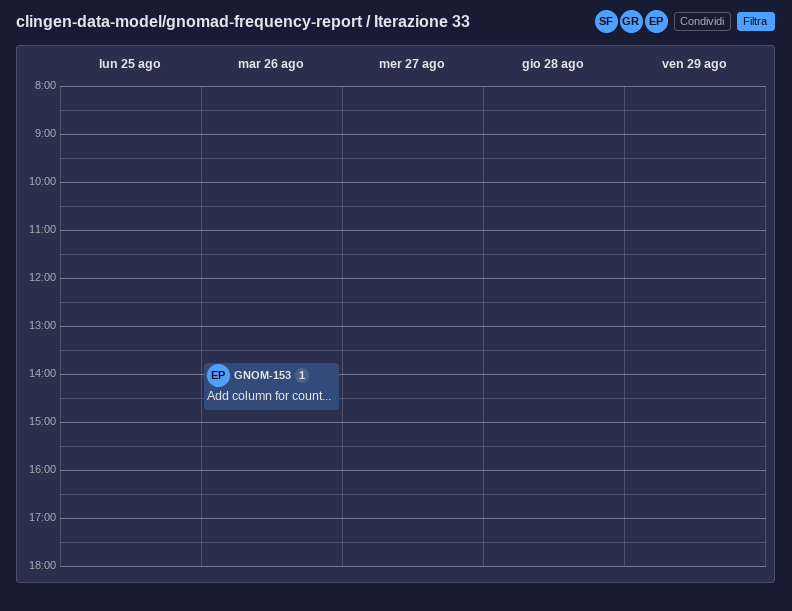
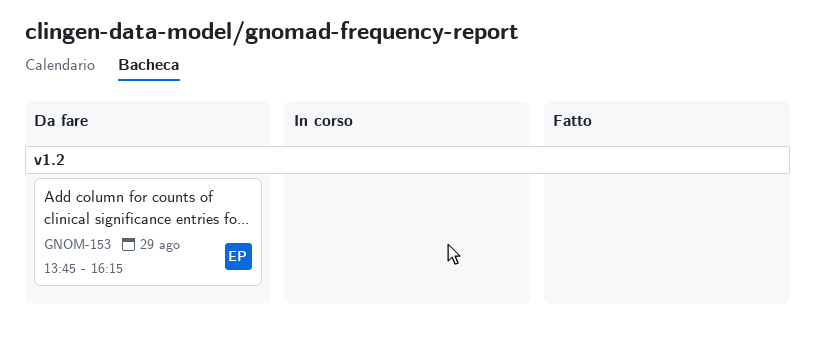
GNOM-153, day: Aug 26 -> Aug 29
GNOM-153, ends: 14:45 -> 16:15

